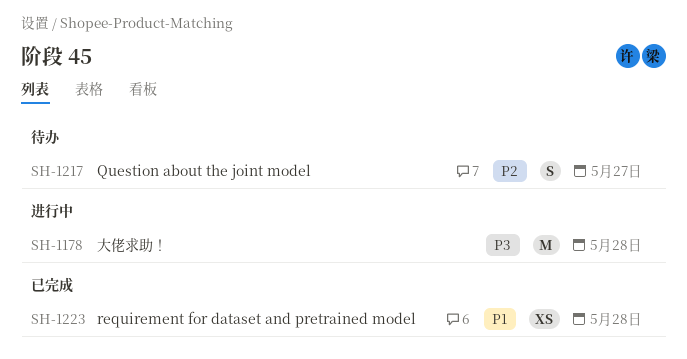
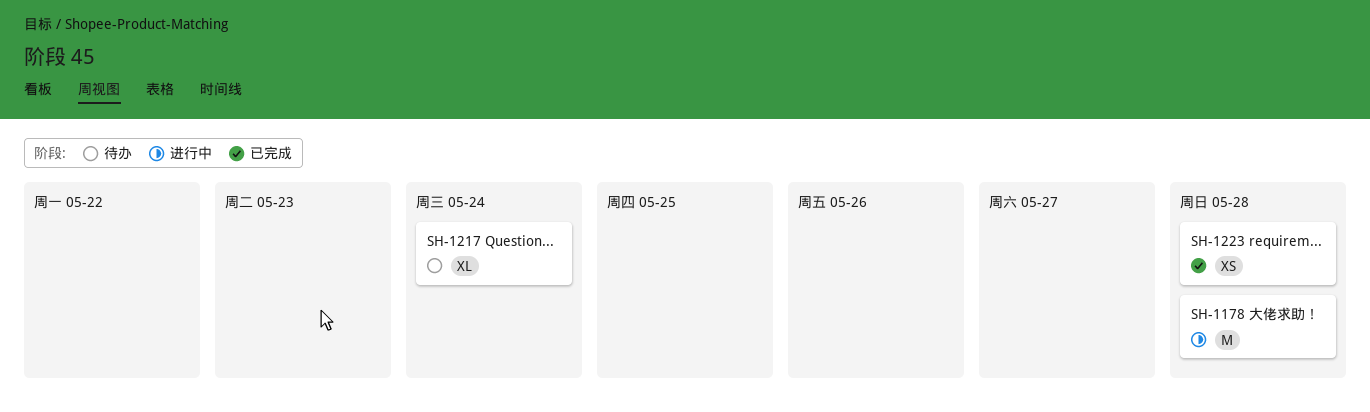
SH-1217, estimate: S -> XL
SH-1217, due: May 27 -> May 24

